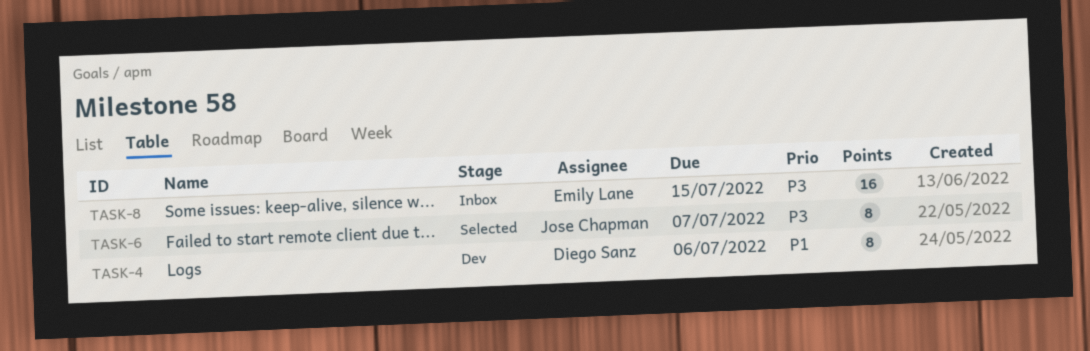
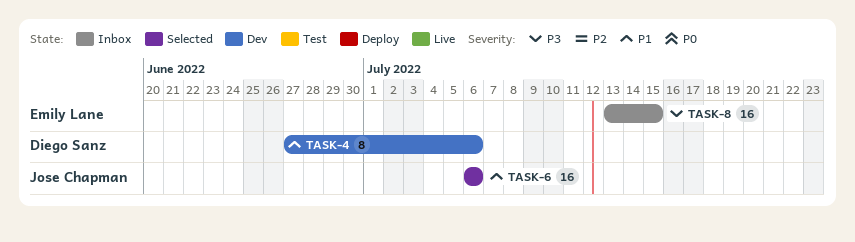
TASK-6, priority: P3 -> P1
TASK-6, estimate: 8 -> 16
TASK-6, due: Jul 7 -> Jul 6

